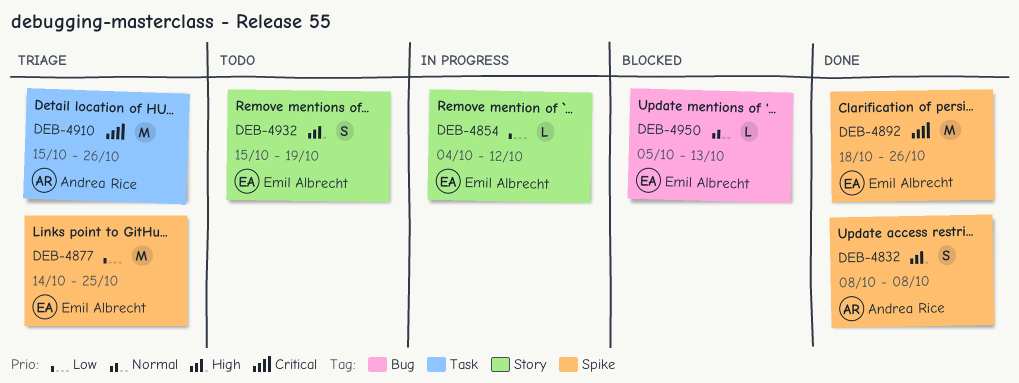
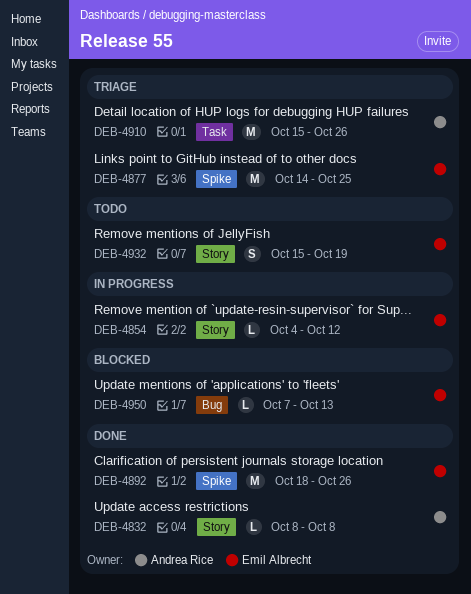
DEB-4832, label: Spike -> Story
DEB-4832, estimate: S -> L
DEB-4950, start: Oct 5 -> Oct 7

